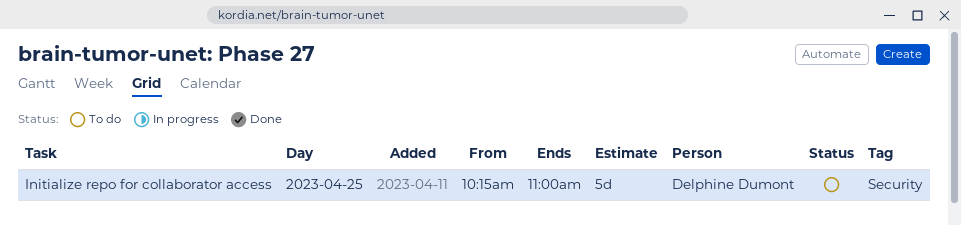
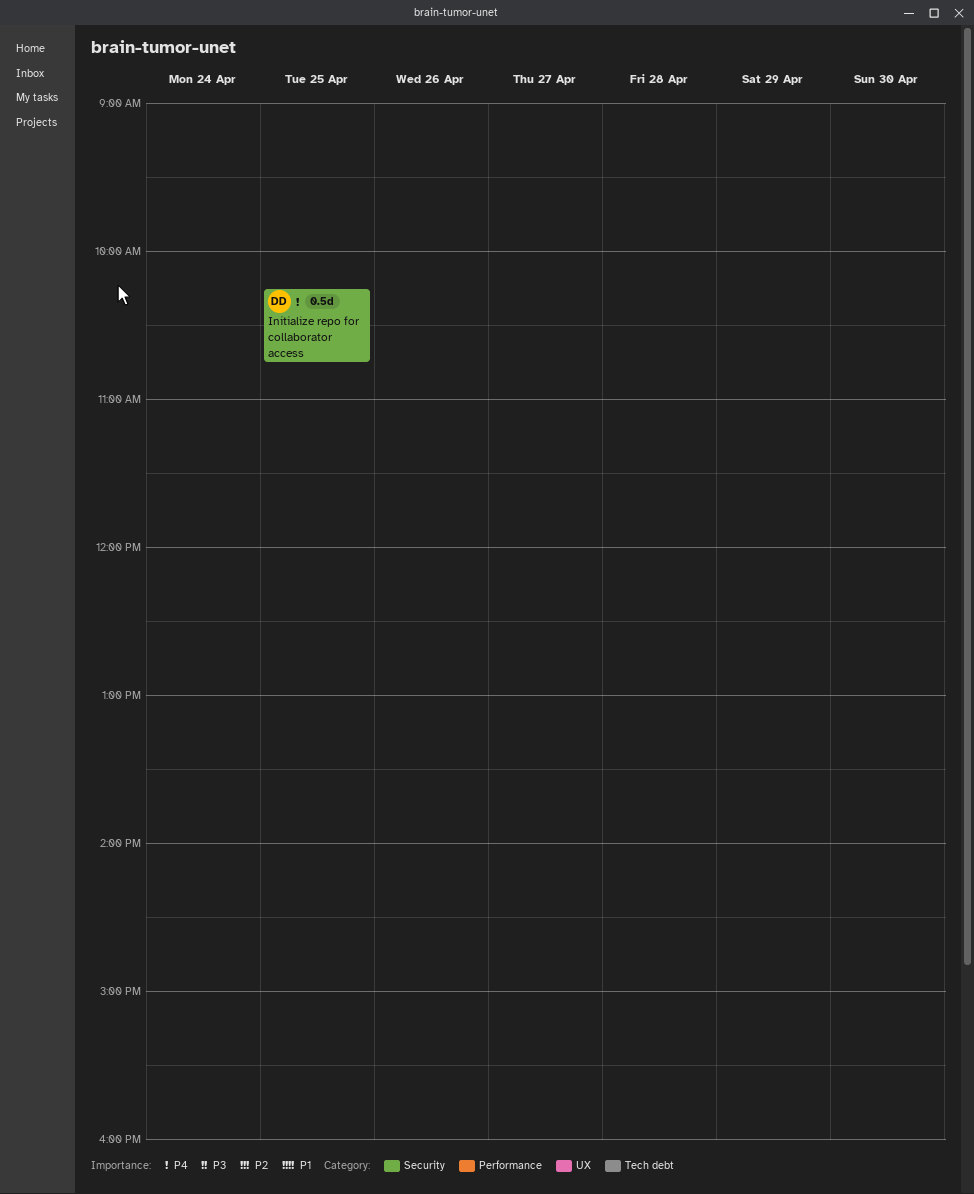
Initialize repo for collaborator access, estimate: 5d -> 0.5d
Initialize repo for collaborator access, ends: 11:00 -> 10:45

